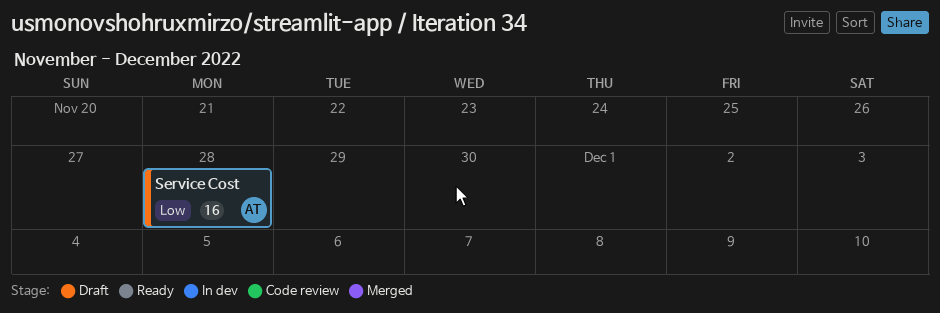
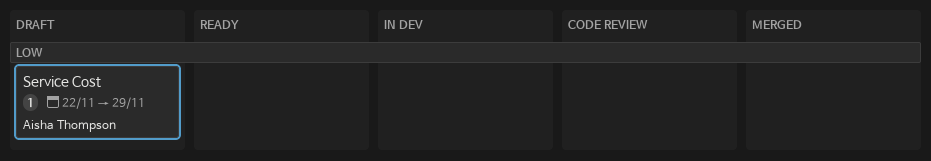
Service Cost, estimate: 16 -> 1
Service Cost, due: Nov 28 -> Nov 29

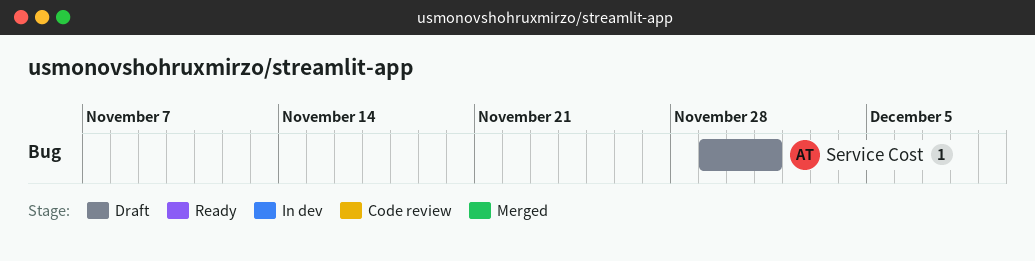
Service Cost, start: Nov 22 -> Nov 29
Service Cost, due: Nov 29 -> Dec 1

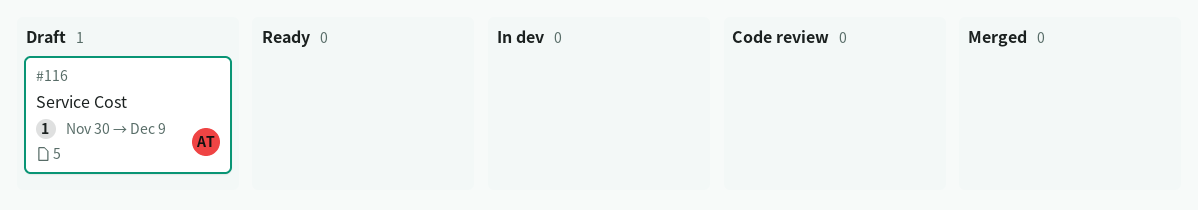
Service Cost, start: Nov 29 -> Nov 30
Service Cost, due: Dec 1 -> Dec 9

